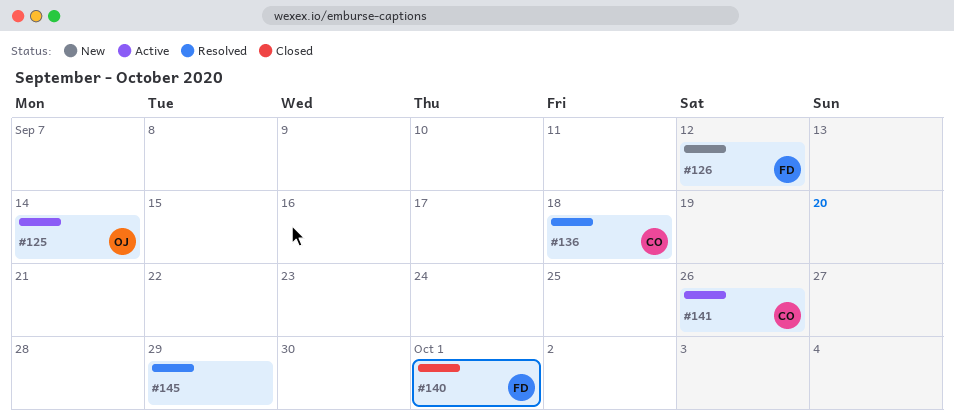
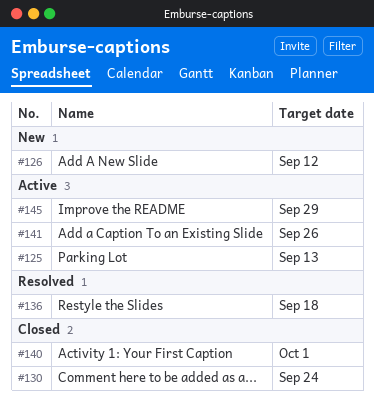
#125, due: Sep 14 -> Sep 13
#130: none -> present
#145, status: Resolved -> Active

